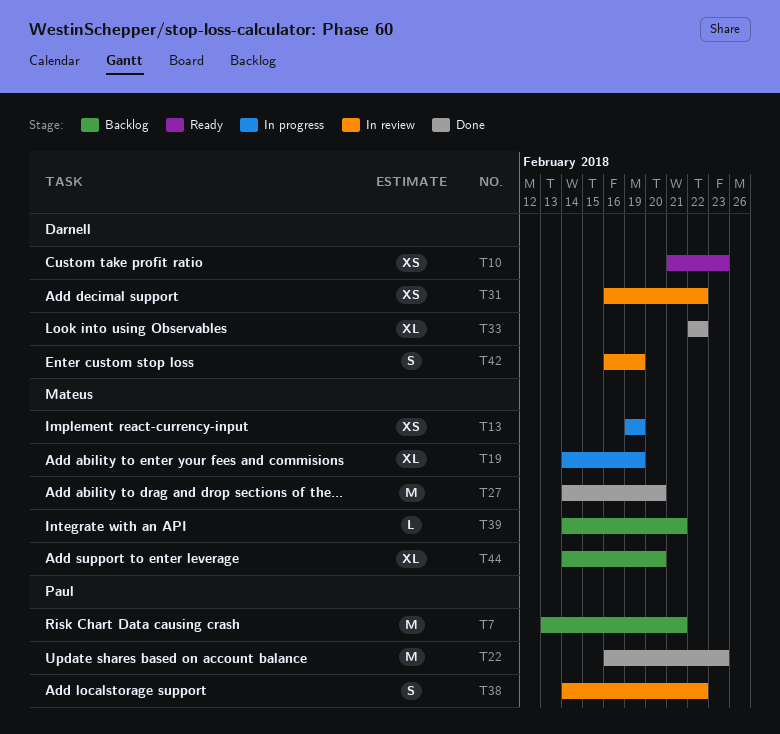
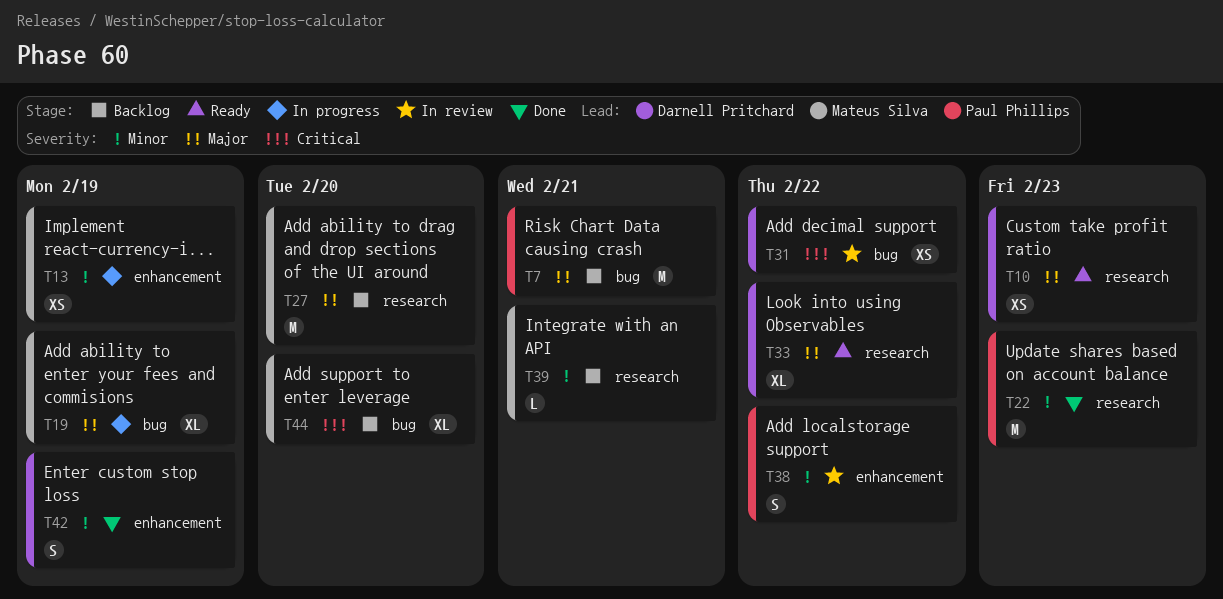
T27, status: Done -> Backlog
T33, status: Done -> Ready
T42, status: In review -> Done

